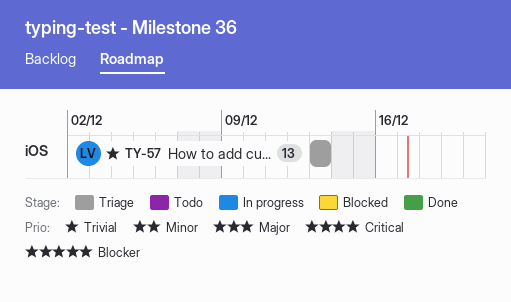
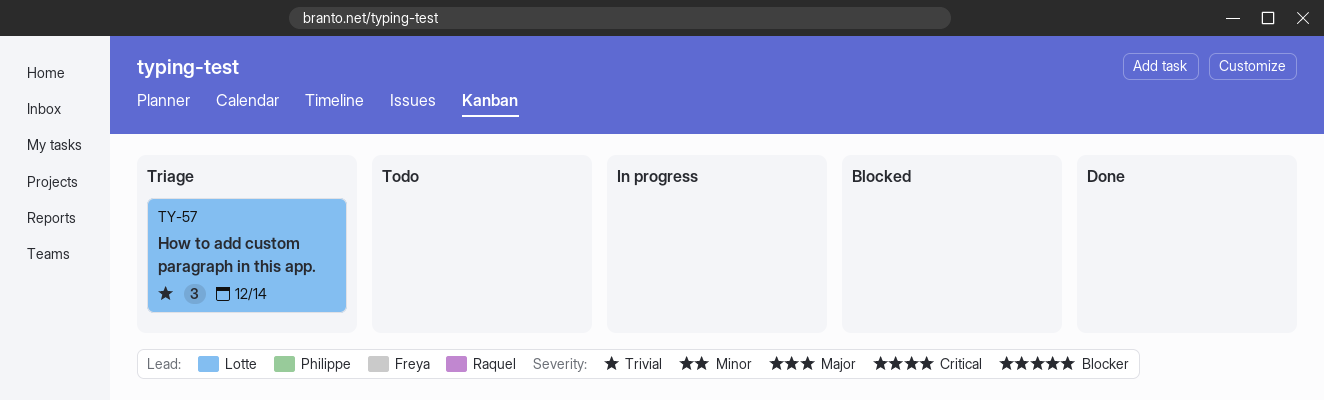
TY-57, estimate: 13 -> 3
TY-57, due: Dec 13 -> Dec 14

